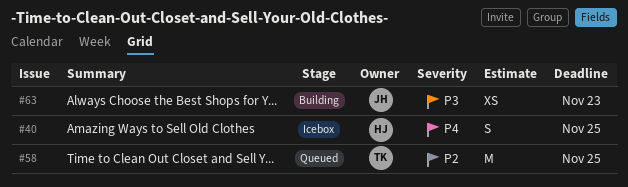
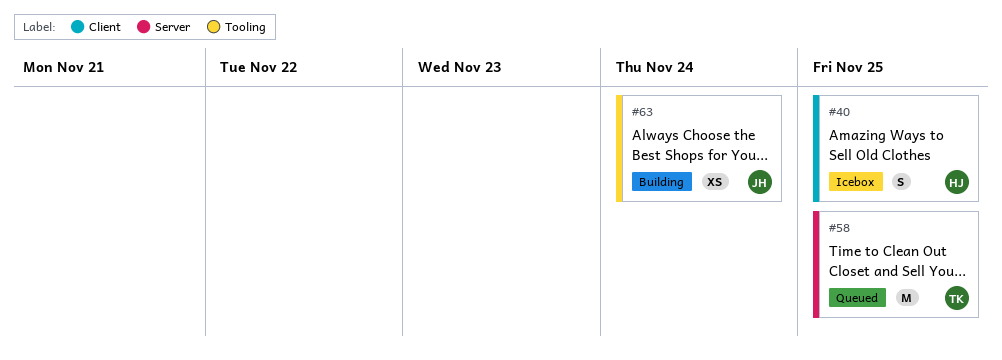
#63, due: Nov 23 -> Nov 24

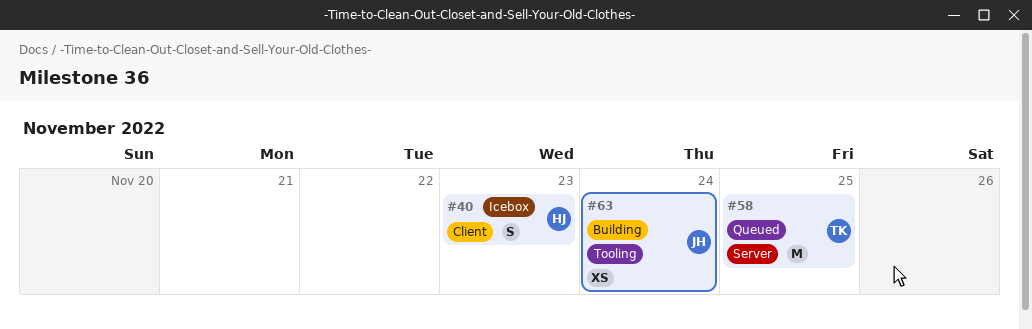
#40, due: Nov 25 -> Nov 23

